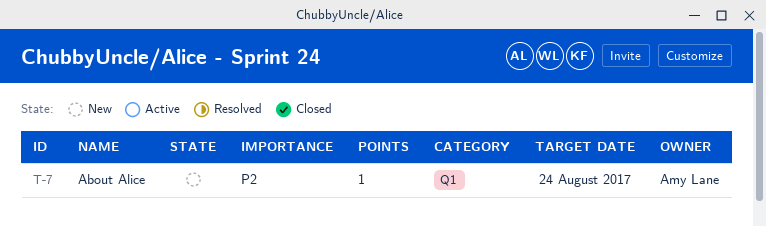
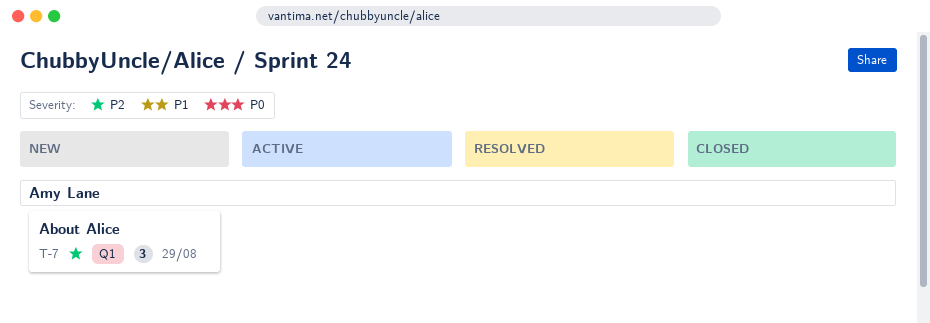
T-7, estimate: 1 -> 3
T-7, due: Aug 24 -> Aug 29

